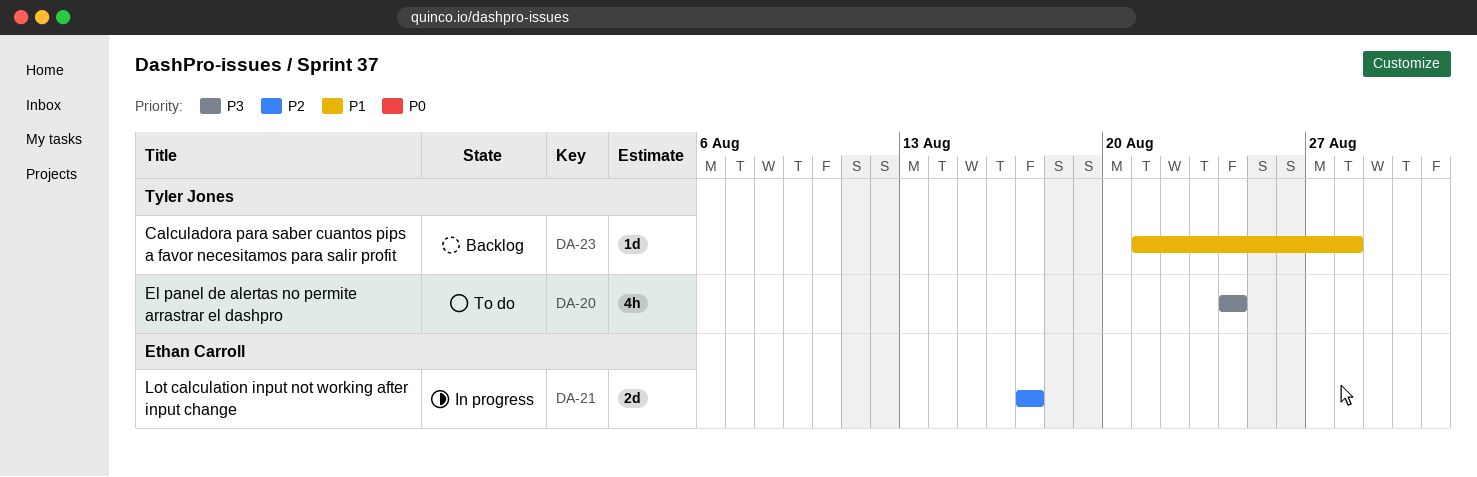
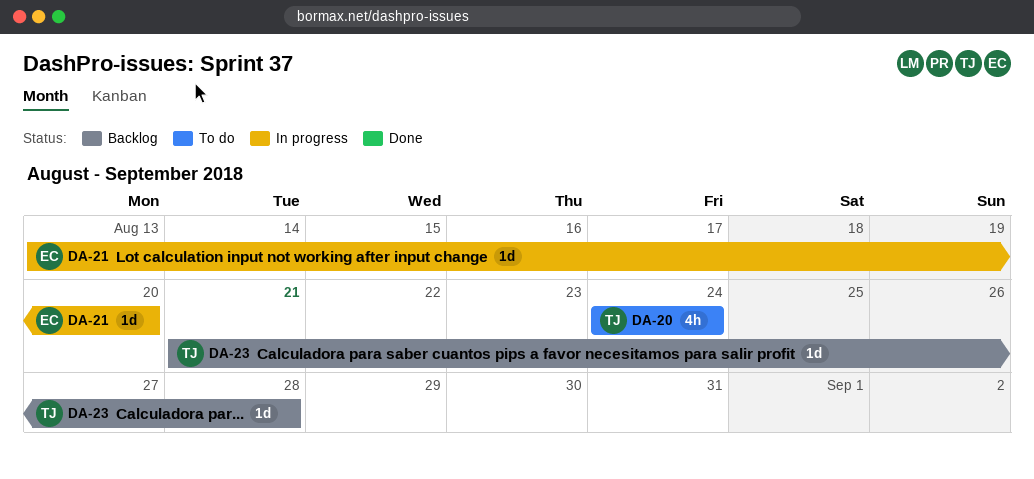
DA-21, estimate: 2d -> 1d
DA-21, start: Aug 17 -> Aug 13
DA-21, due: Aug 17 -> Aug 20

